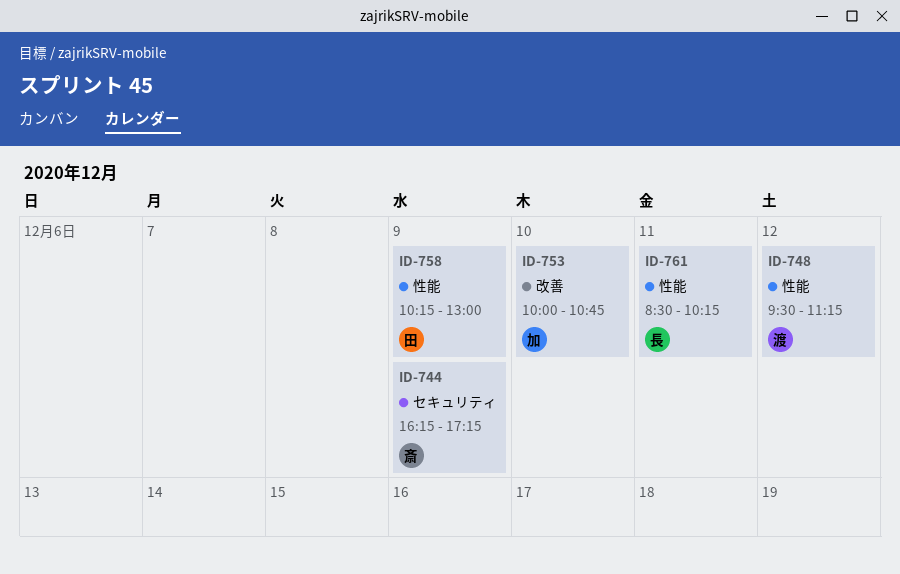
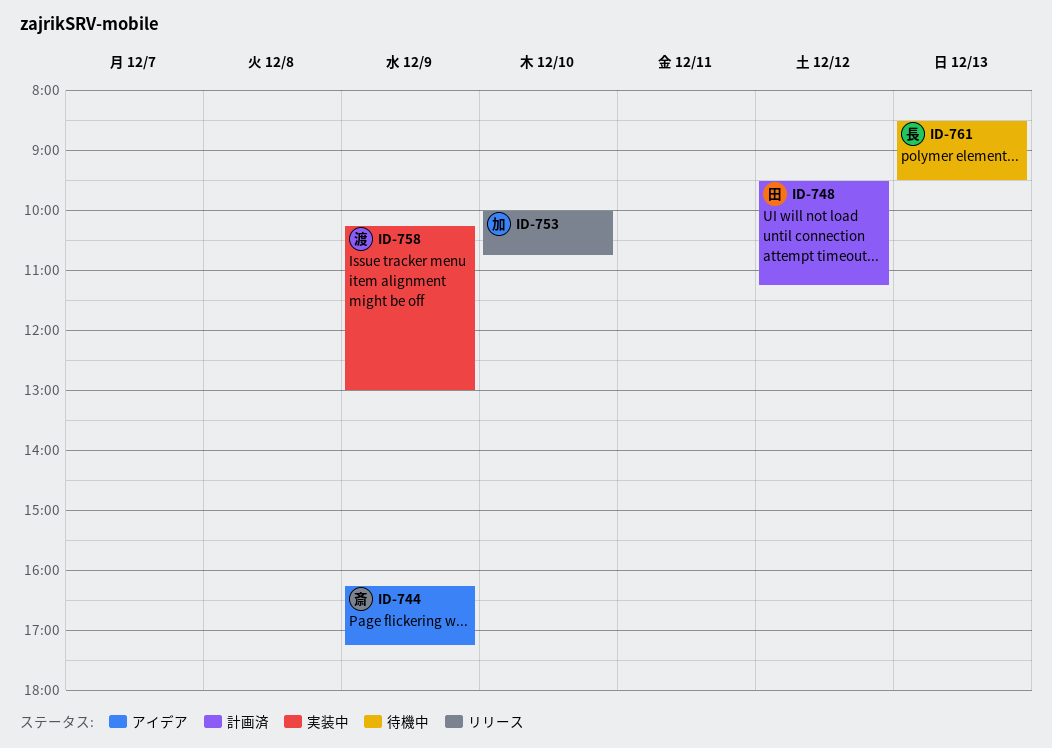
ID-748, owner: 渡 -> 田
ID-758, owner: 田 -> 渡
ID-761, day: Dec 11 -> Dec 13
ID-761, ends: 10:15 -> 09:30

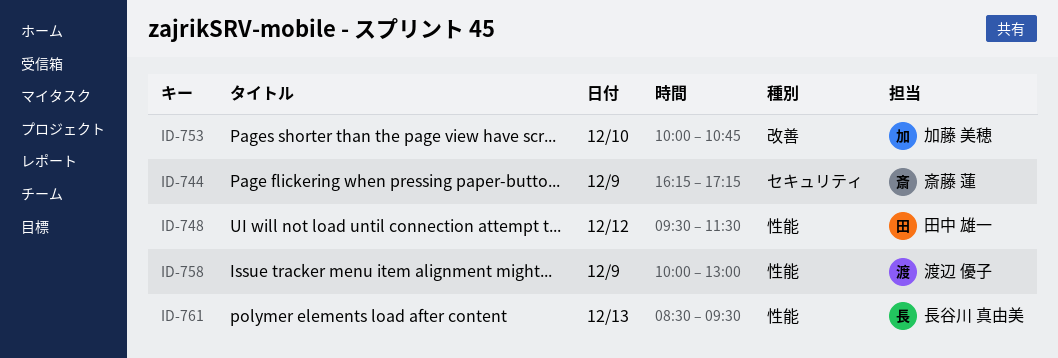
ID-748, ends: 11:15 -> 11:30
ID-758, begins: 10:15 -> 10:00

